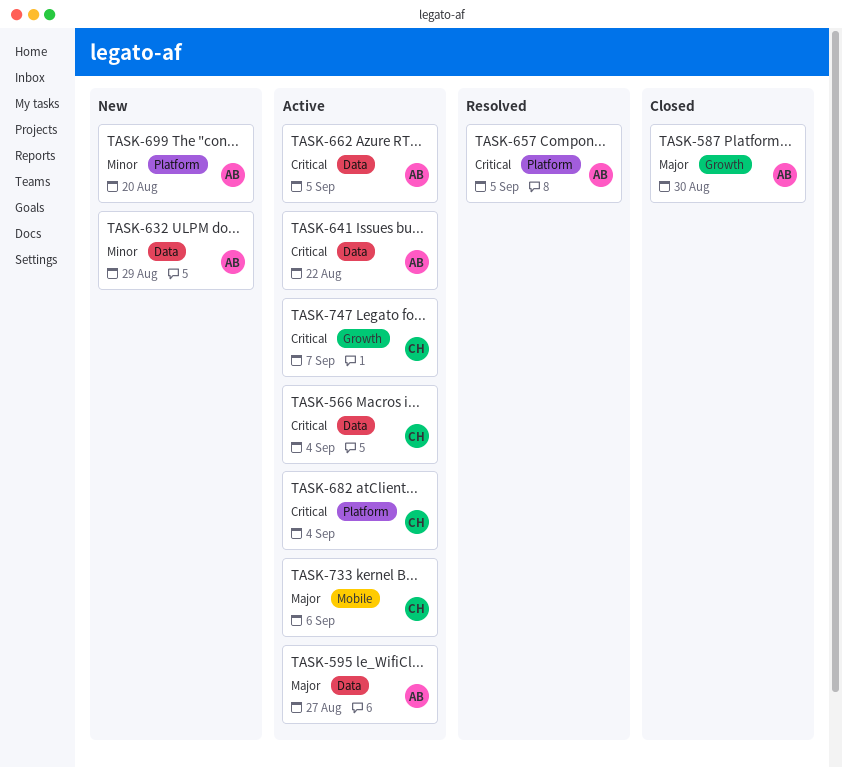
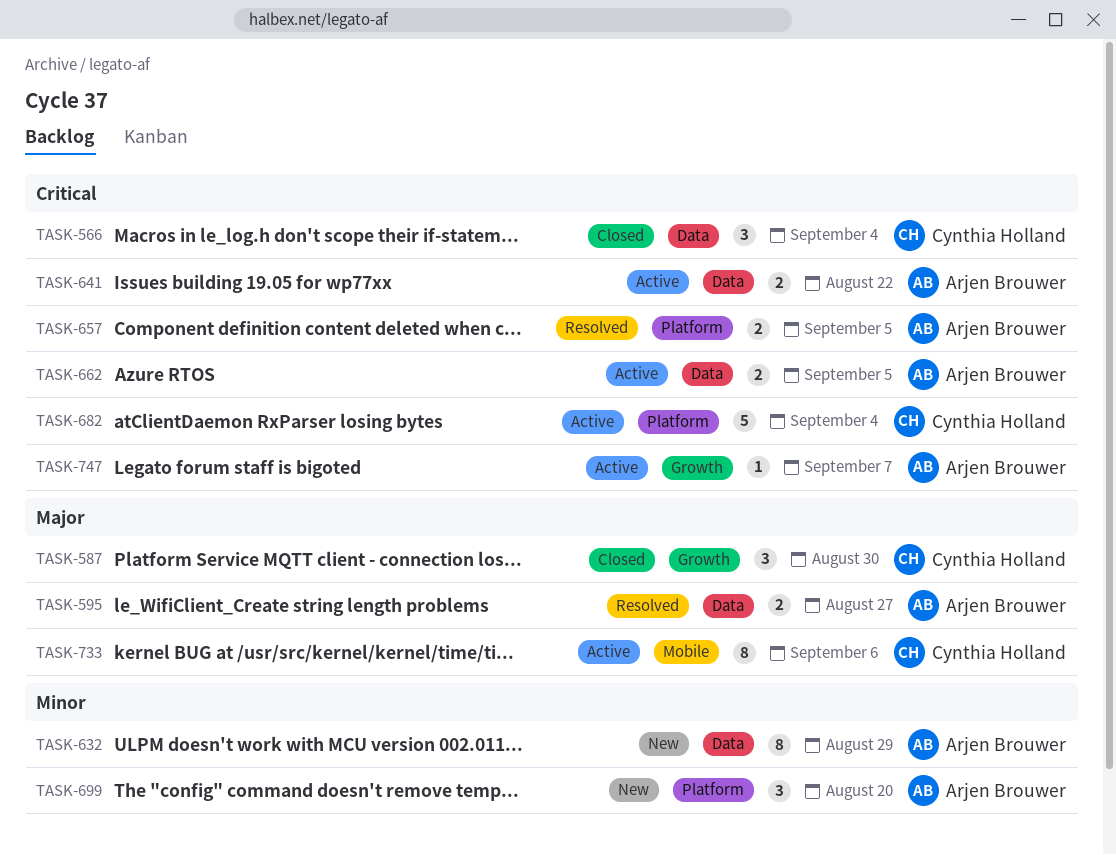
TASK-566, status: Active -> Closed
TASK-587, owner: Arjen Brouwer -> Cynthia Holland
TASK-595, status: Active -> Resolved
TASK-747, owner: Cynthia Holland -> Arjen Brouwer

